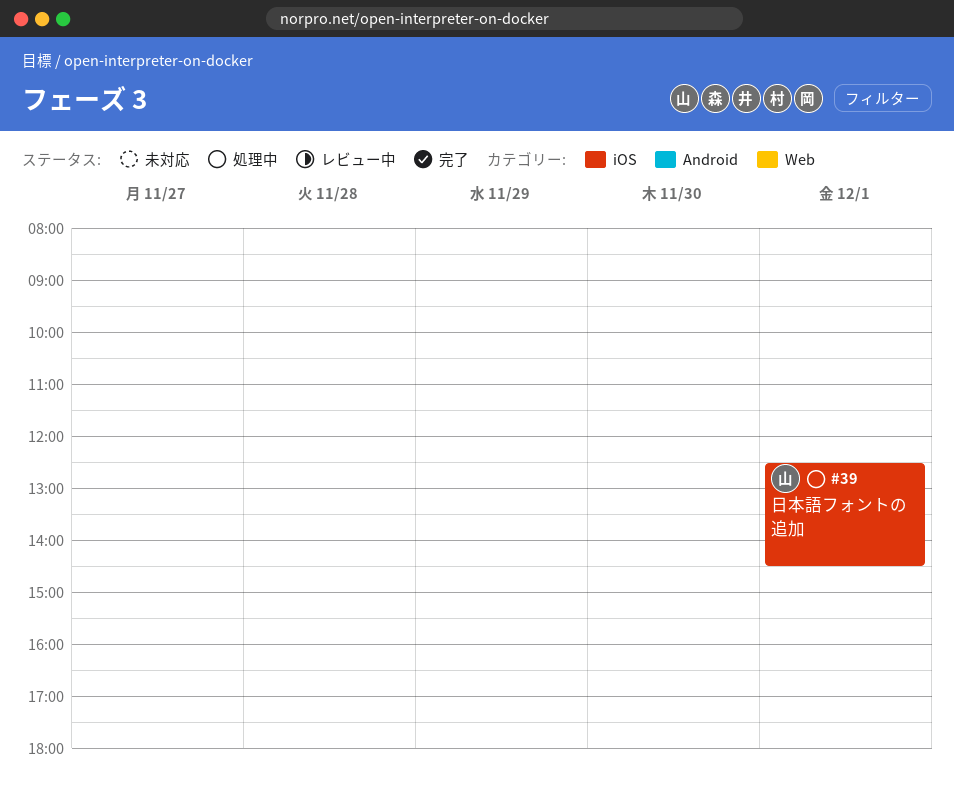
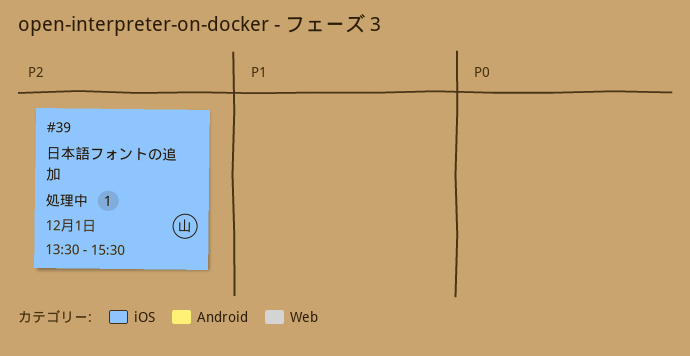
#39, begins: 12:30 -> 13:30
#39, ends: 14:30 -> 15:30

